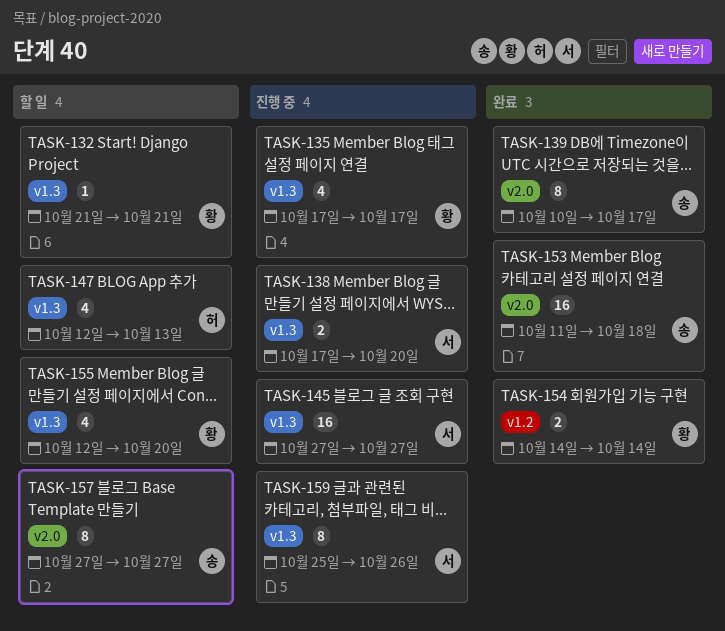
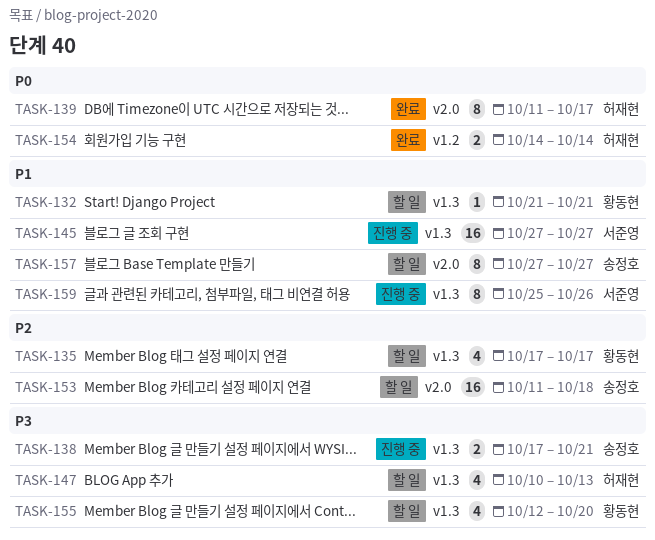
TASK-135, status: 진행 중 -> 할 일
TASK-138, owner: 서준영 -> 송정호
TASK-138, due: Oct 20 -> Oct 21
TASK-139, owner: 송정호 -> 허재현
TASK-139, start: Oct 10 -> Oct 11
TASK-147, start: Oct 12 -> Oct 10
TASK-153, status: 완료 -> 할 일
TASK-154, owner: 황동현 -> 허재현

